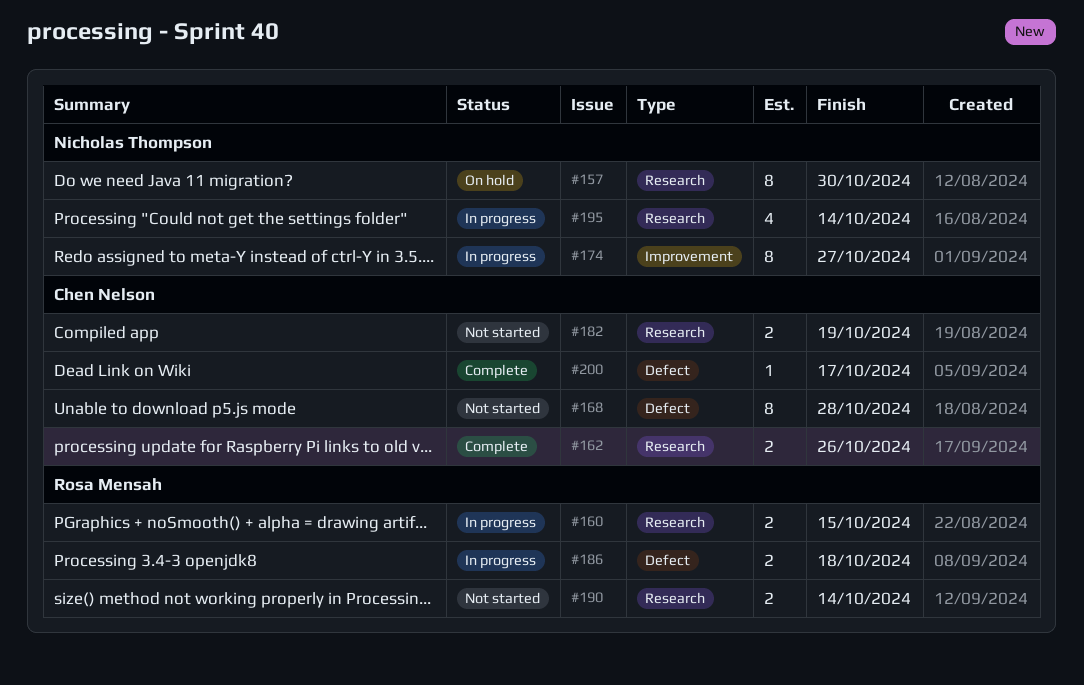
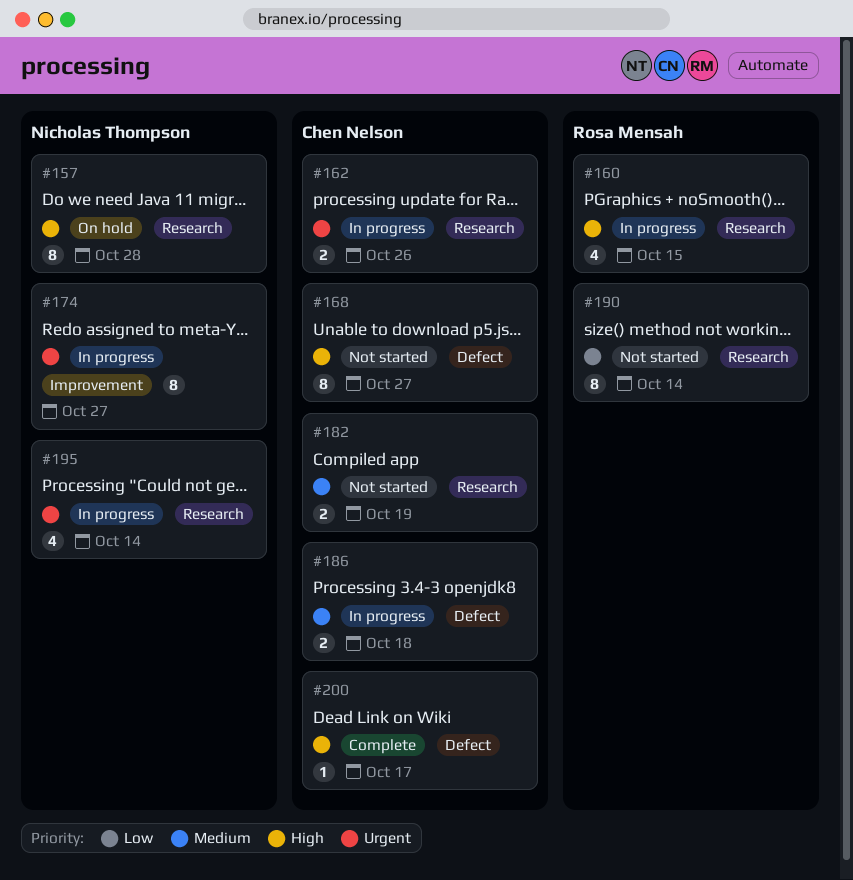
#157, due: Oct 30 -> Oct 28
#160, estimate: 2 -> 4
#162, status: Complete -> In progress
#168, due: Oct 28 -> Oct 27
#186, owner: Rosa Mensah -> Chen Nelson
#190, estimate: 2 -> 8

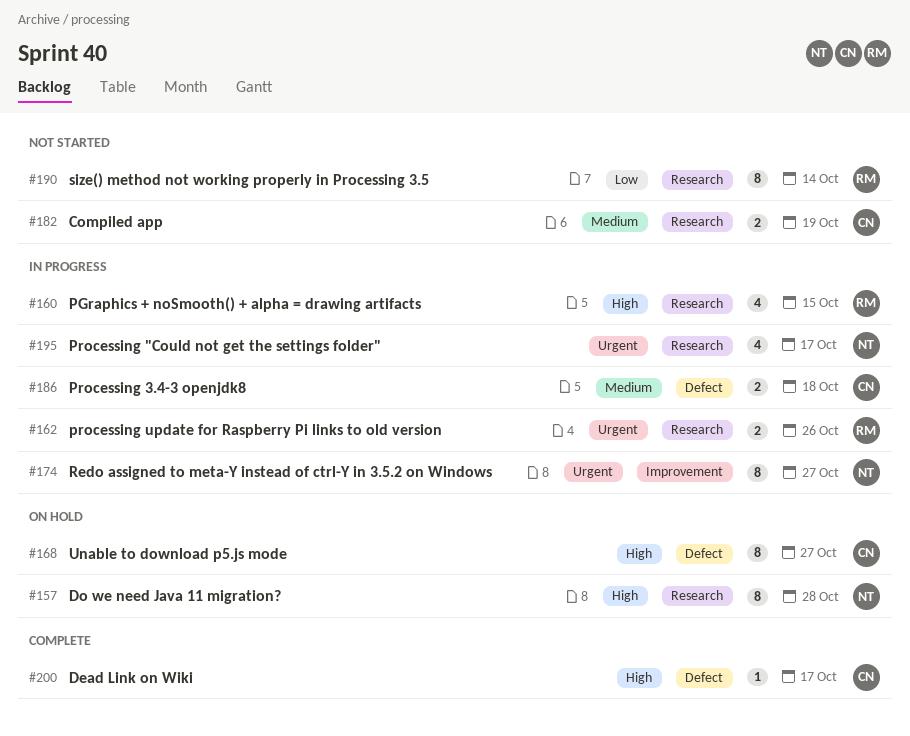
#162, owner: Chen Nelson -> Rosa Mensah
#168, status: Not started -> On hold
#195, due: Oct 14 -> Oct 17

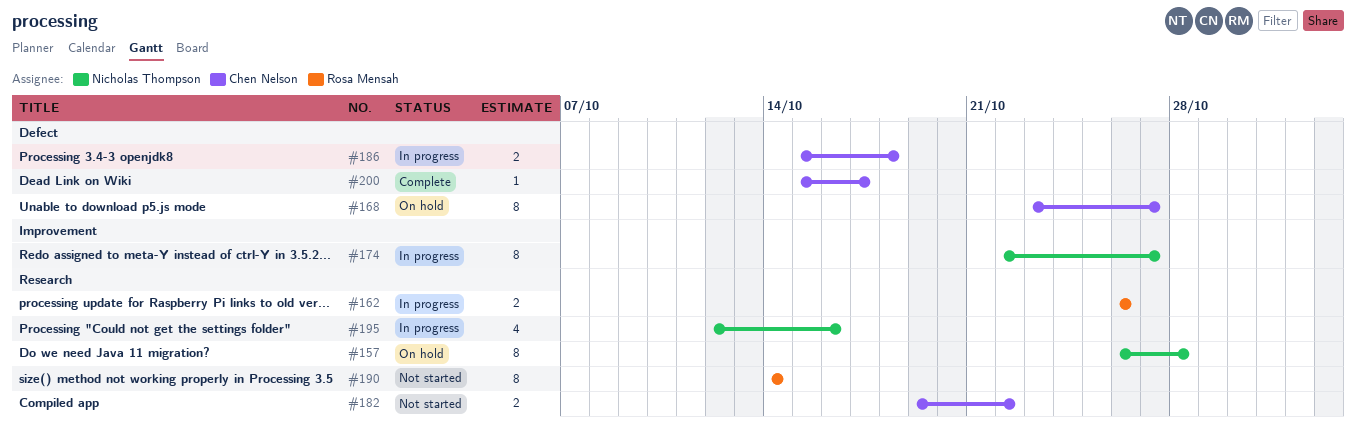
#160: present -> none
#182, due: Oct 19 -> Oct 22
#195, due: Oct 17 -> Oct 16

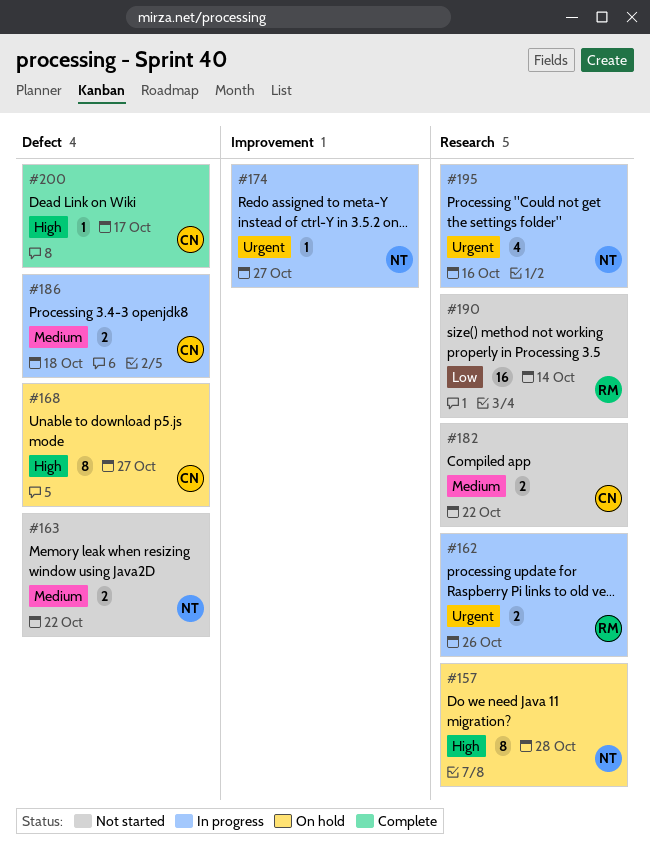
#163: none -> present
#174, estimate: 8 -> 1
#190, estimate: 8 -> 16

